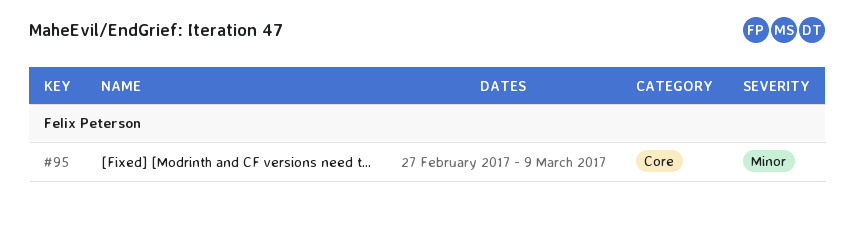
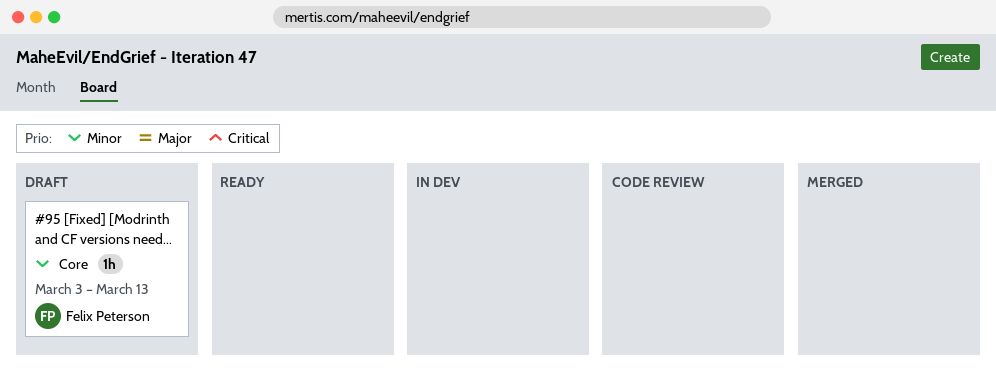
#95, start: Feb 27 -> Mar 3
#95, due: Mar 9 -> Mar 13

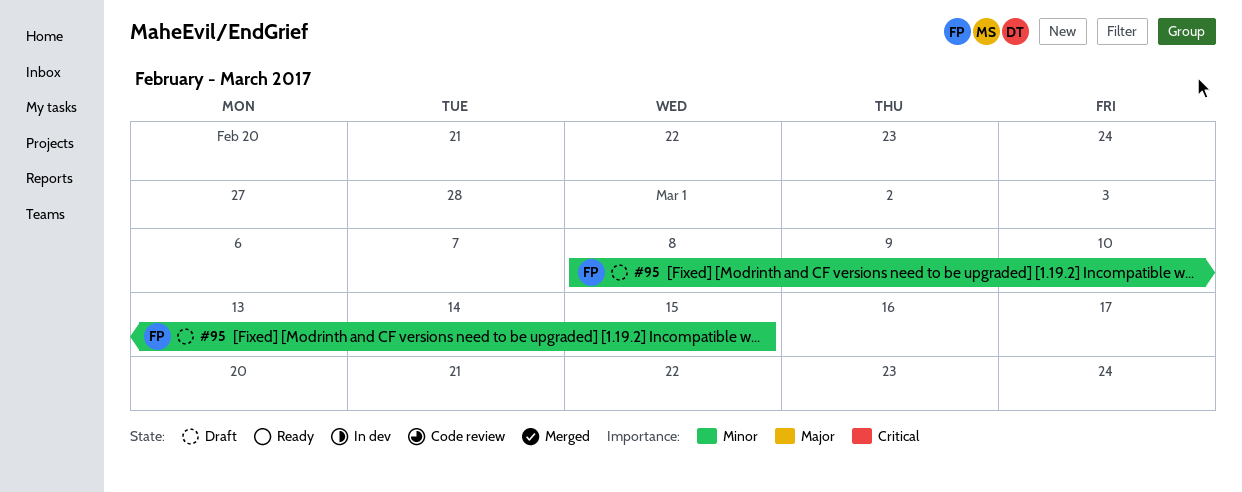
#95, start: Mar 3 -> Mar 8
#95, due: Mar 13 -> Mar 15

